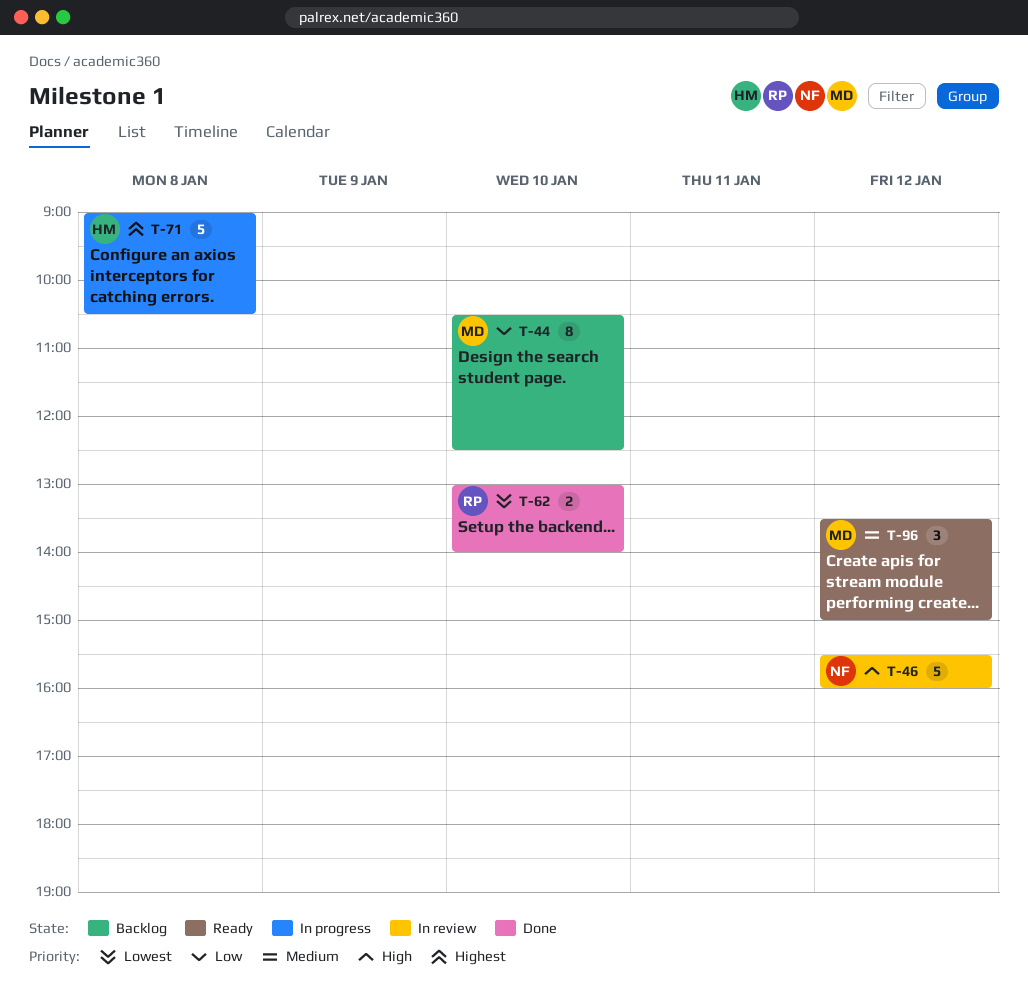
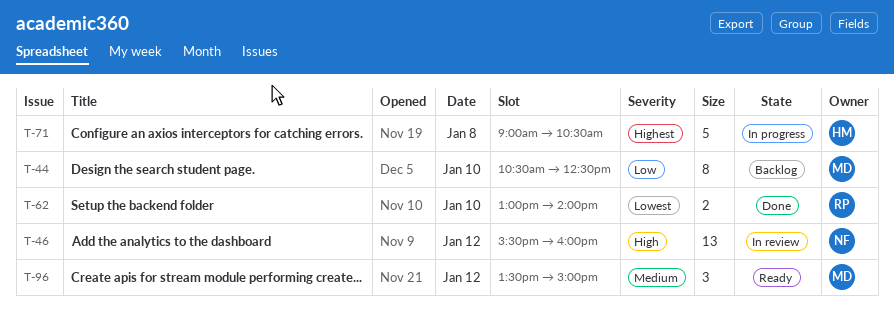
T-46, estimate: 5 -> 13

